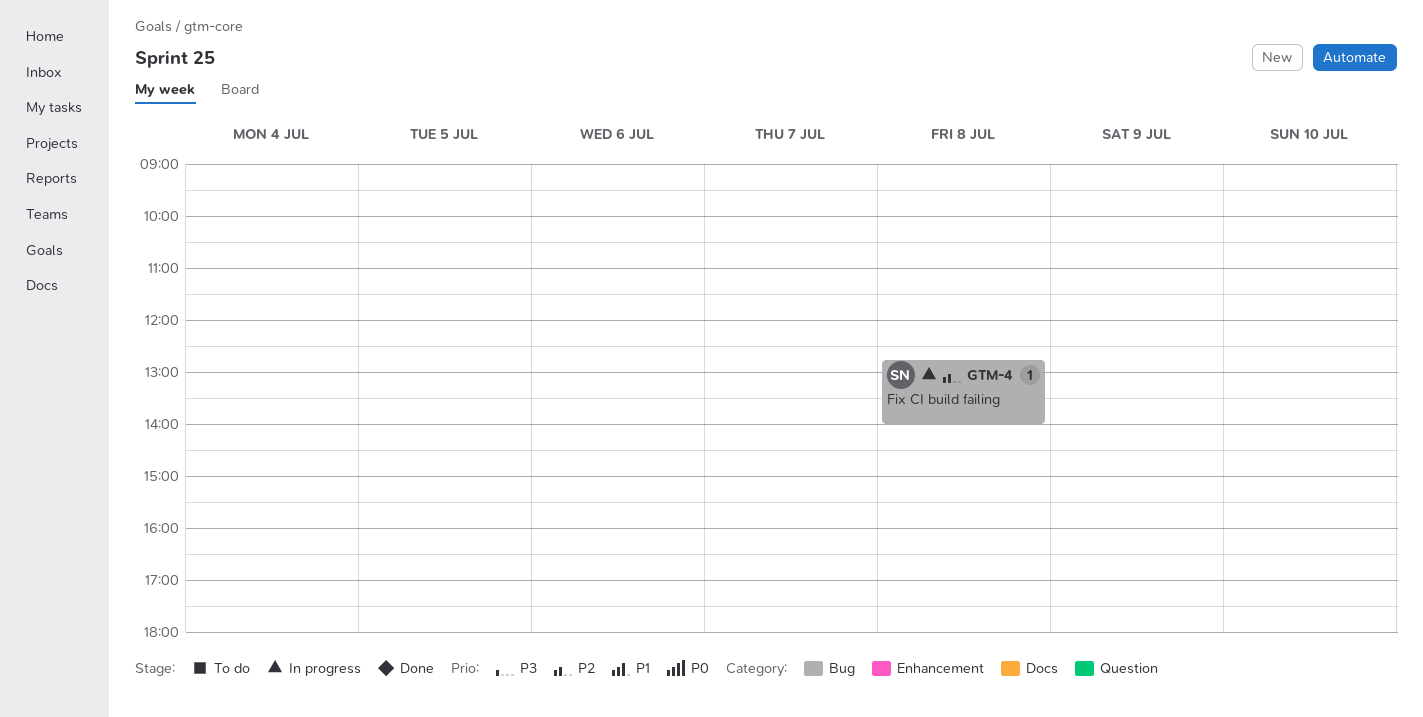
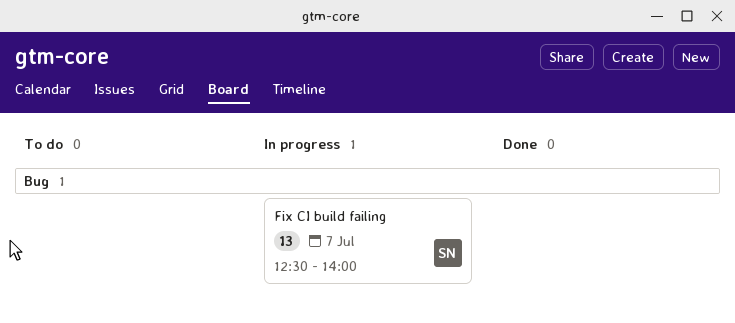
Fix CI build failing, estimate: 1 -> 13
Fix CI build failing, day: Jul 8 -> Jul 7
Fix CI build failing, begins: 12:45 -> 12:30

